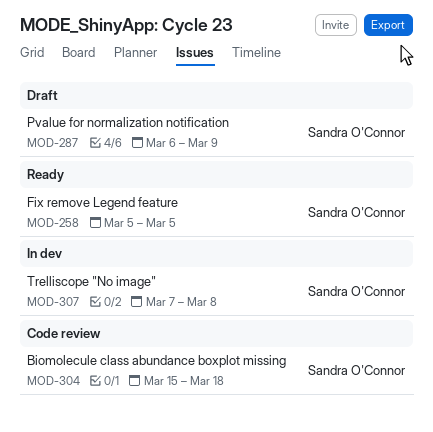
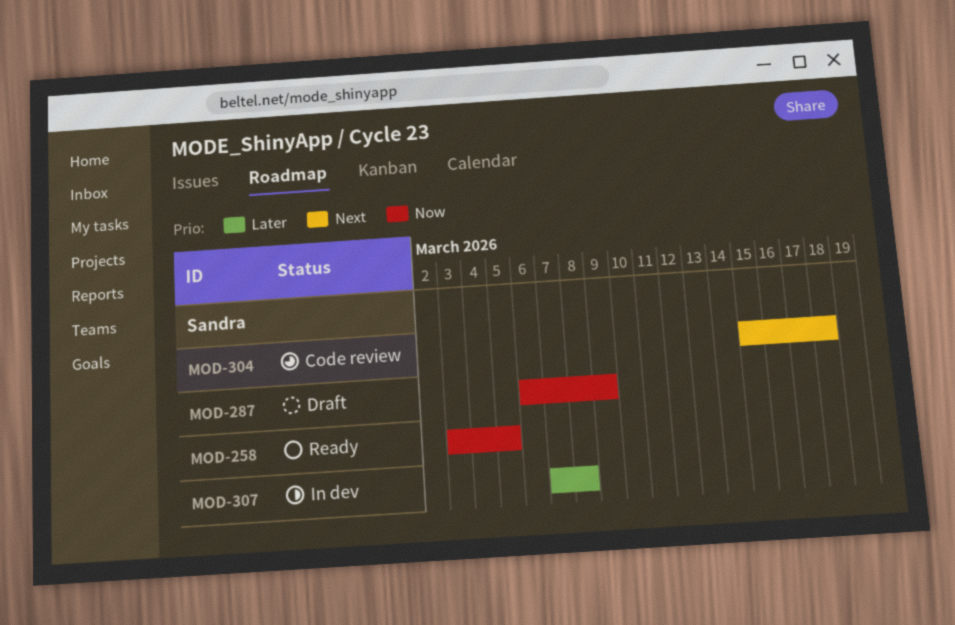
MOD-258, start: Mar 5 -> Mar 3

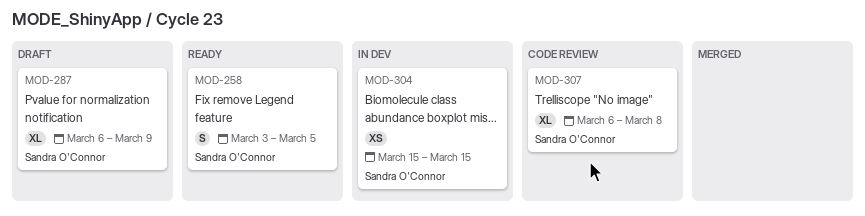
MOD-304, status: Code review -> In dev
MOD-304, due: Mar 18 -> Mar 15
MOD-307, status: In dev -> Code review
MOD-307, start: Mar 7 -> Mar 6

